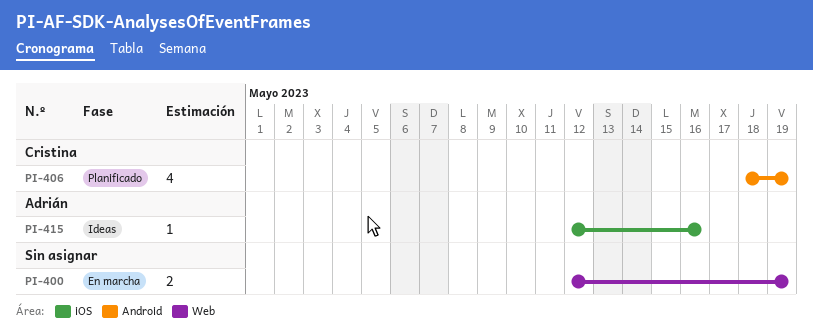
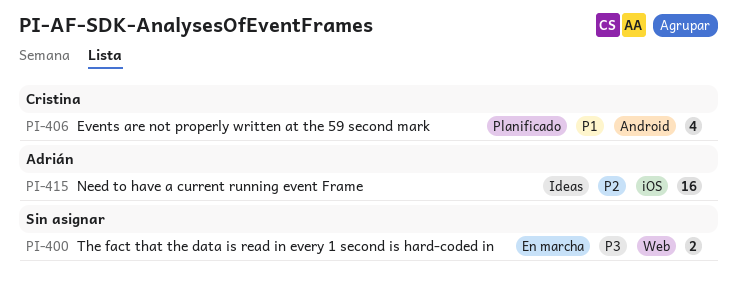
PI-415, estimate: 1 -> 16

